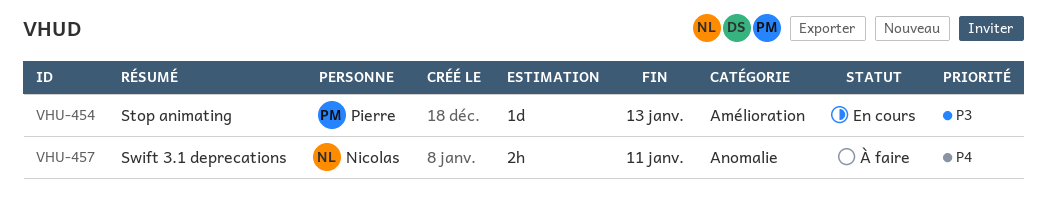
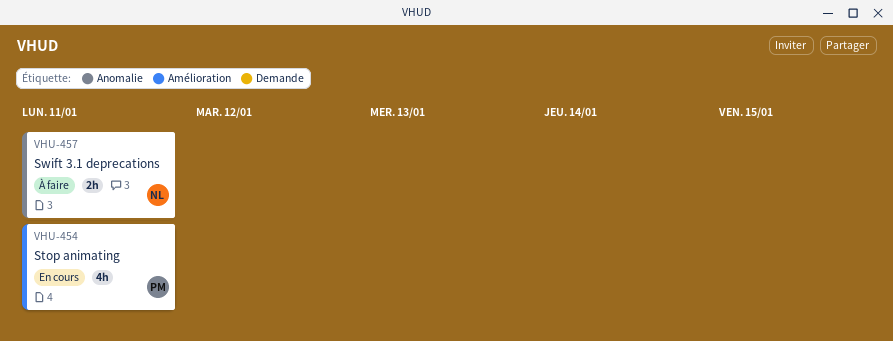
VHU-454, estimate: 1d -> 4h
VHU-454, due: Jan 13 -> Jan 11

